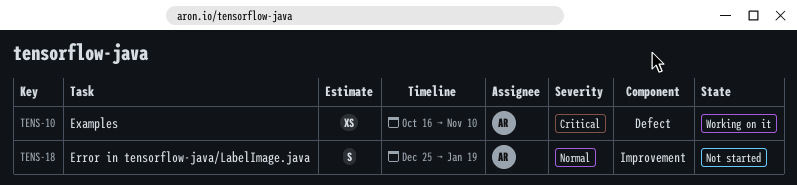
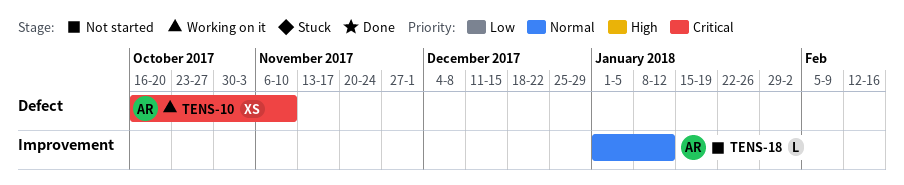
TENS-18, estimate: S -> L
TENS-18, start: Dec 25 -> Jan 1
TENS-18, due: Jan 19 -> Jan 12

